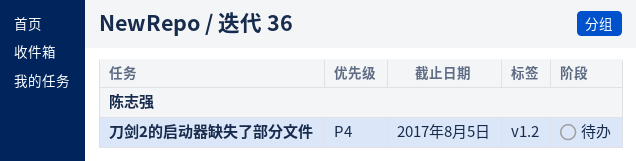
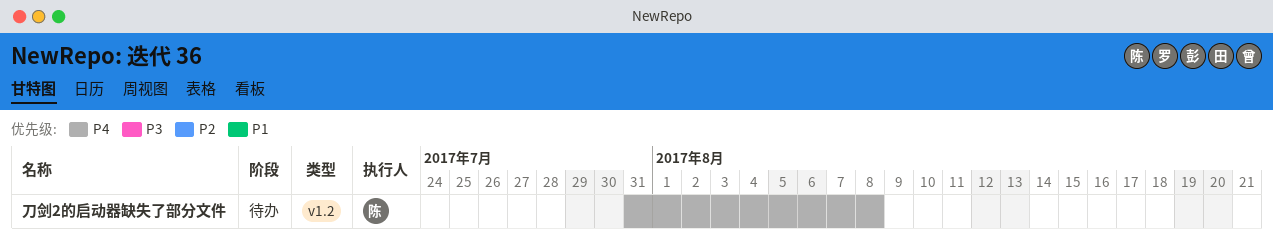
刀剑2的启动器缺失了部分文件, due: Aug 5 -> Aug 8

